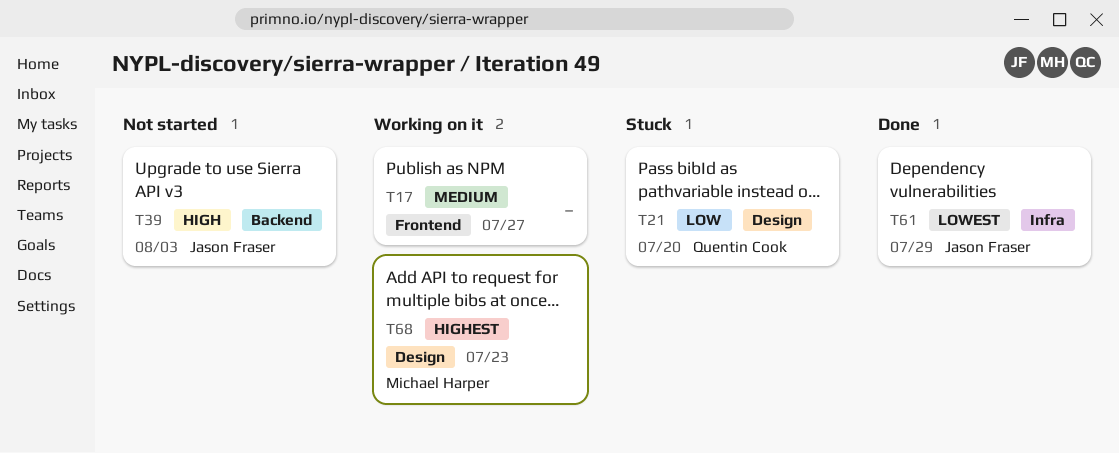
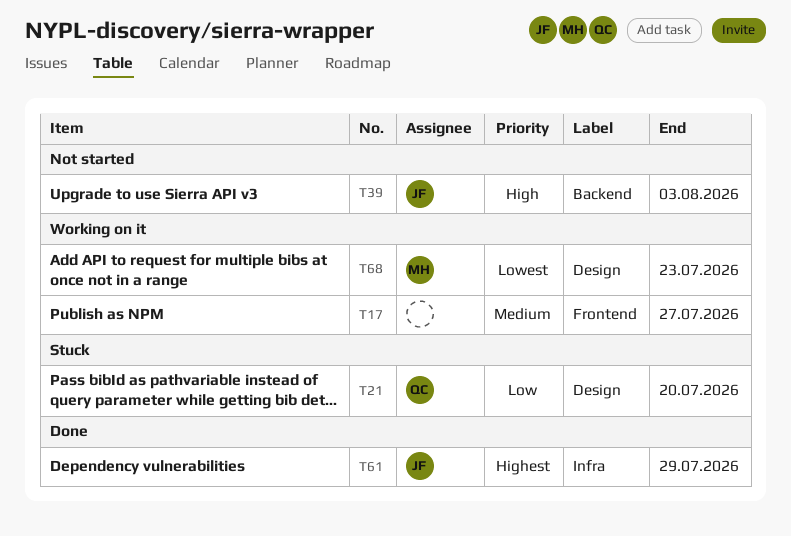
T61, priority: Lowest -> Highest
T68, priority: Highest -> Lowest

